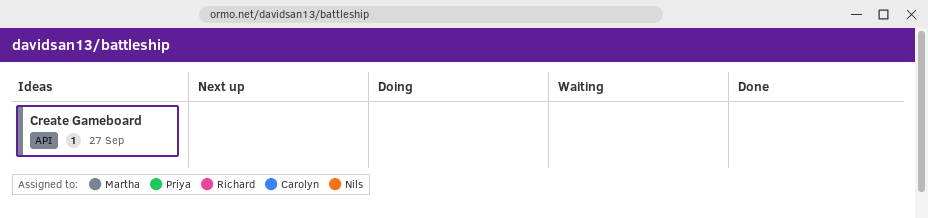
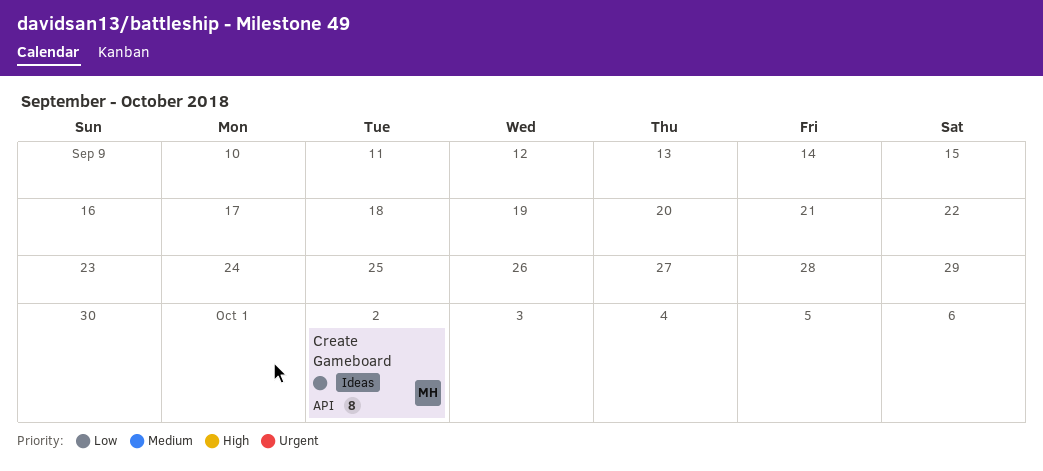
Create Gameboard, estimate: 1 -> 8
Create Gameboard, due: Sep 27 -> Oct 2

